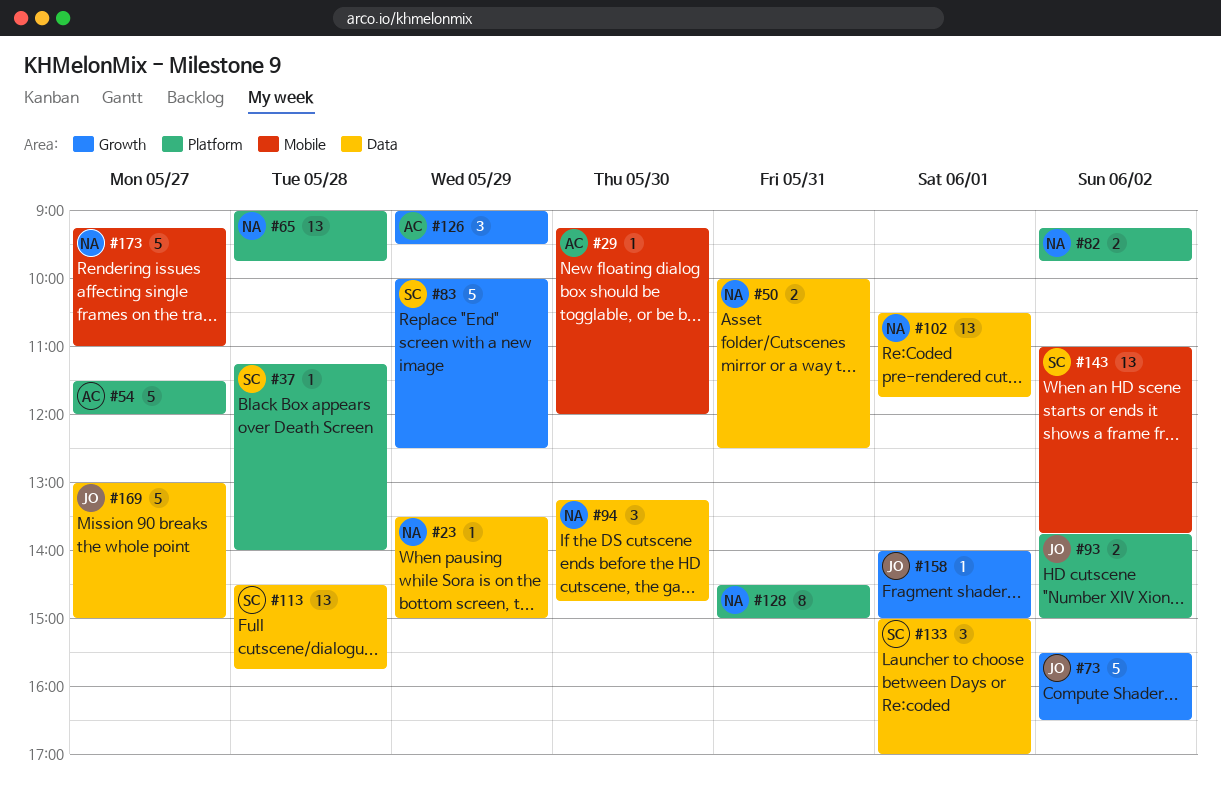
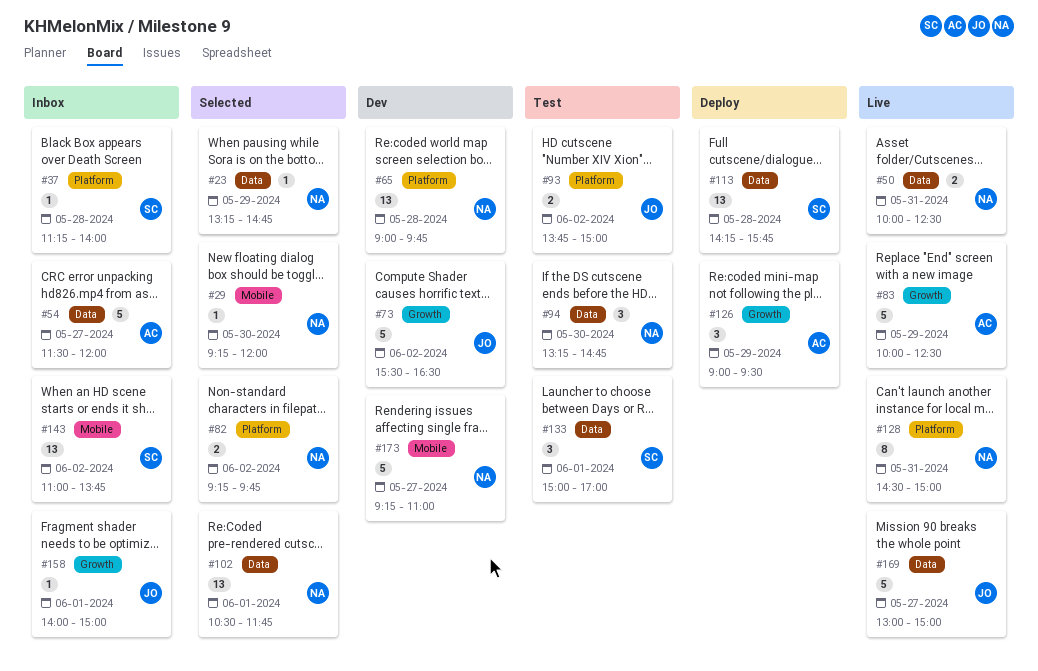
#23, begins: 13:30 -> 13:15
#23, ends: 15:00 -> 14:45
#29, owner: AC -> NA
#54, label: Platform -> Data
#83, owner: SC -> AC
#113, begins: 14:30 -> 14:15

